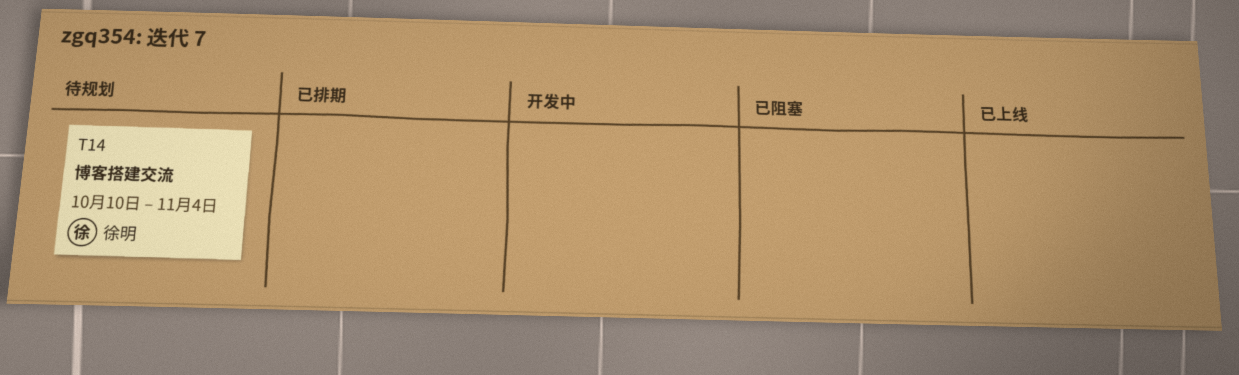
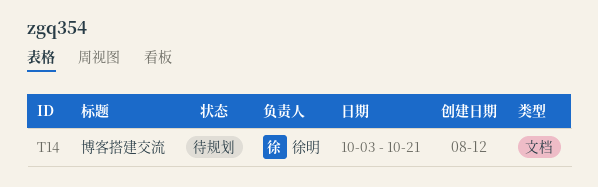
T14, start: Oct 10 -> Oct 3
T14, due: Nov 4 -> Oct 21

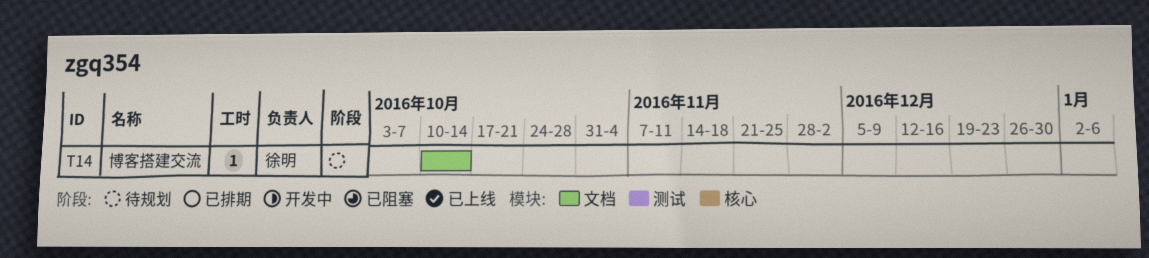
T14, start: Oct 3 -> Oct 10
T14, due: Oct 21 -> Oct 14

